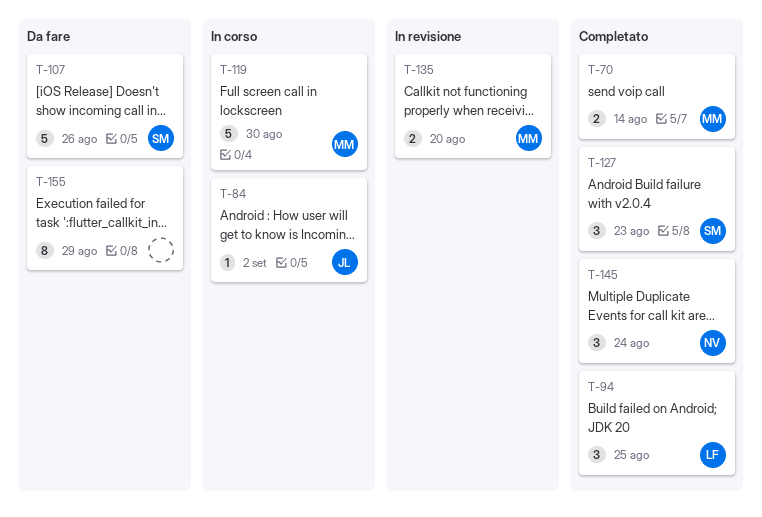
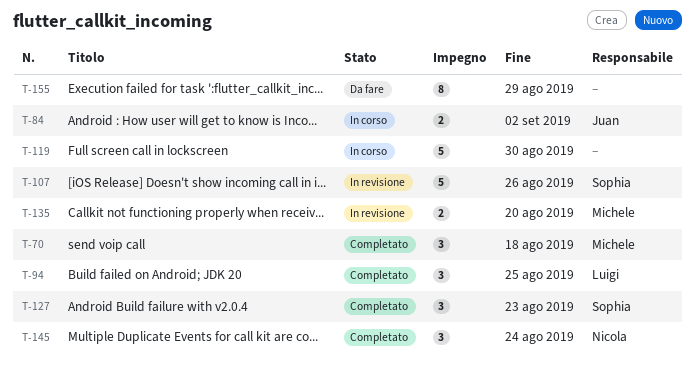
T-70, estimate: 2 -> 3
T-70, due: Aug 14 -> Aug 18
T-84, estimate: 1 -> 2
T-107, status: Da fare -> In revisione
T-119, owner: Michele -> none

